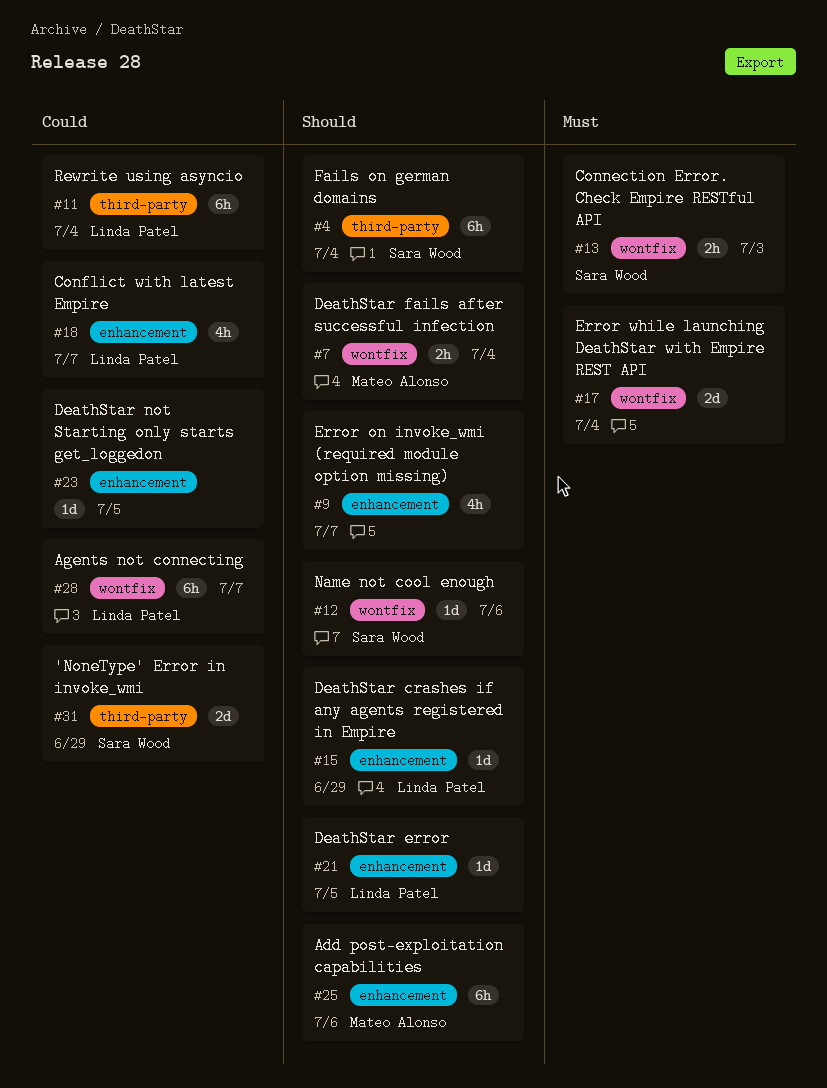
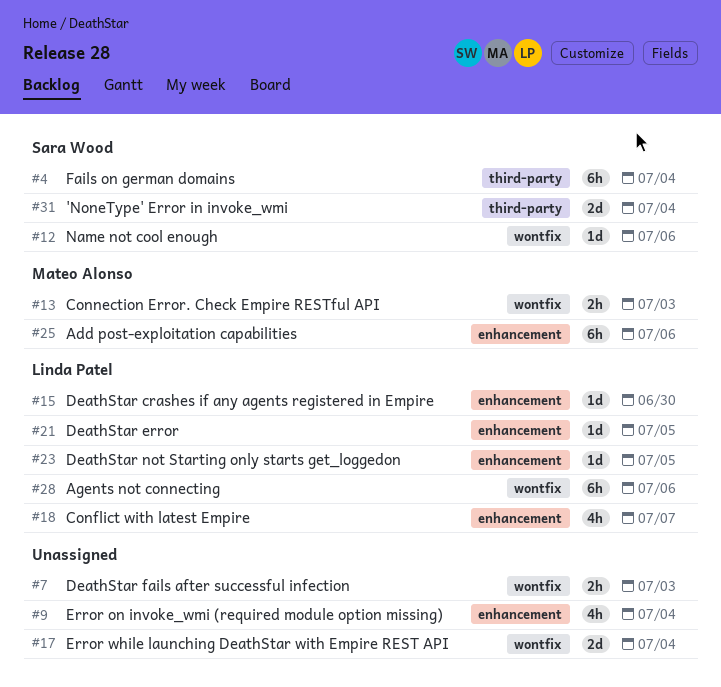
#7, owner: Mateo Alonso -> none
#7, due: Jul 4 -> Jul 3
#9, due: Jul 7 -> Jul 4
#11: present -> none
#13, owner: Sara Wood -> Mateo Alonso
#15, due: Jun 29 -> Jun 30
#23, owner: none -> Linda Patel
#28, due: Jul 7 -> Jul 6
#31, due: Jun 29 -> Jul 4

